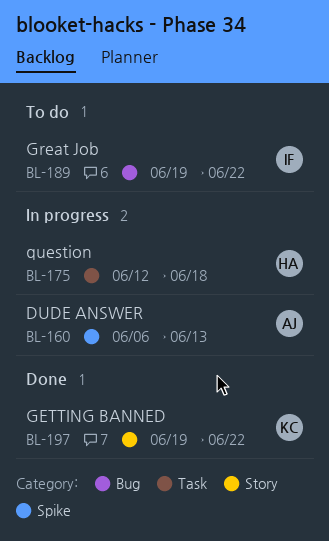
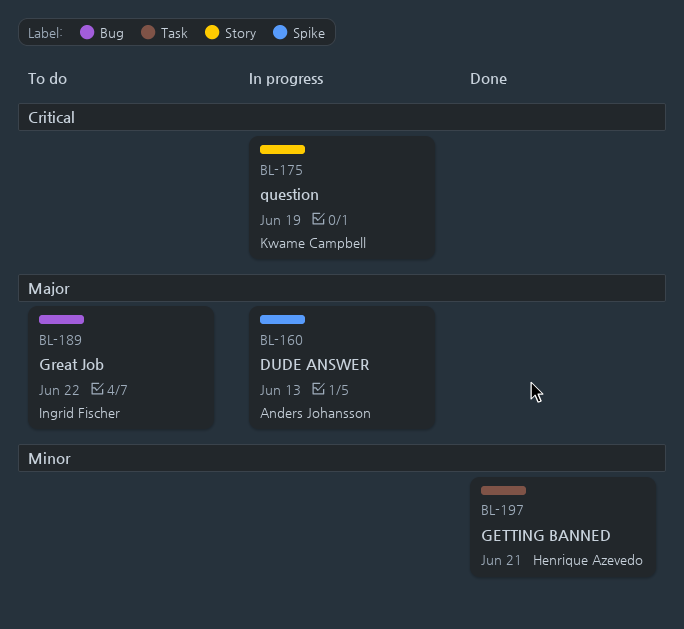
BL-175, owner: Henrique Azevedo -> Kwame Campbell
BL-175, label: Task -> Story
BL-175, due: Jun 18 -> Jun 19
BL-197, owner: Kwame Campbell -> Henrique Azevedo
BL-197, label: Story -> Task
BL-197, due: Jun 22 -> Jun 21

